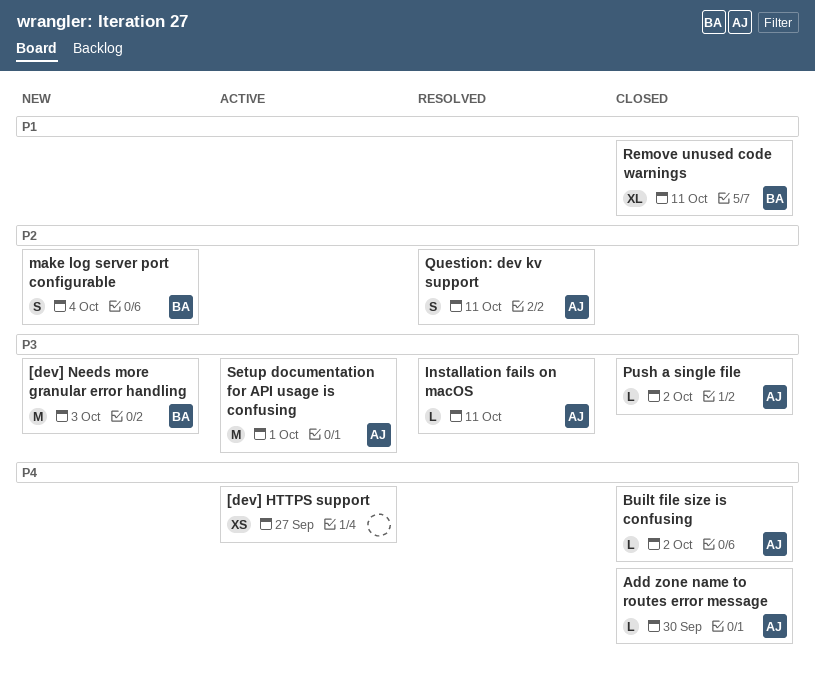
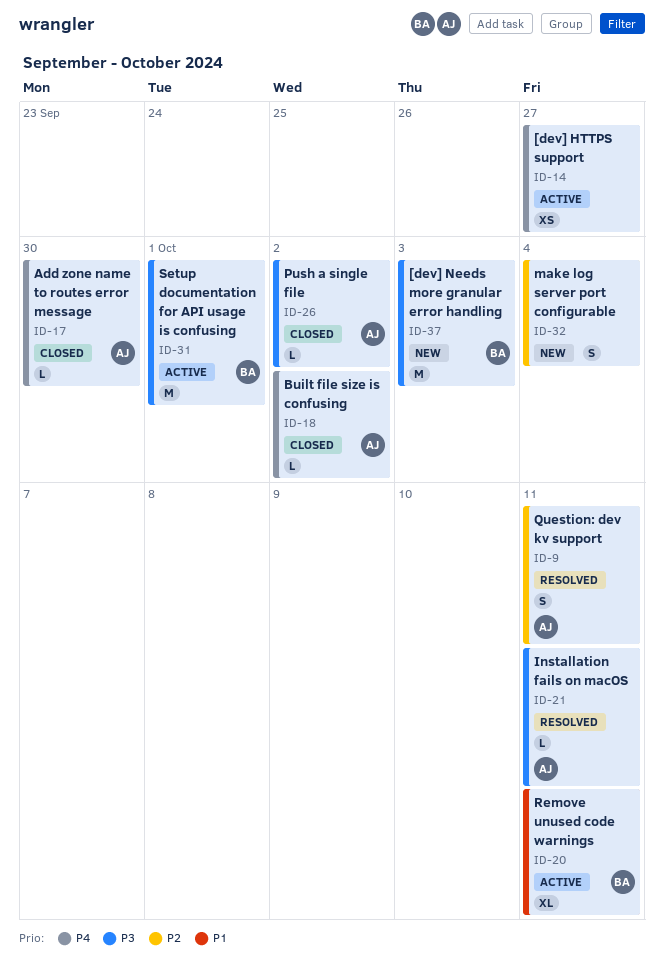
make log server port configurable, owner: BA -> none
Remove unused code warnings, status: Closed -> Active
Setup documentation for API usage is confusing, owner: AJ -> BA

